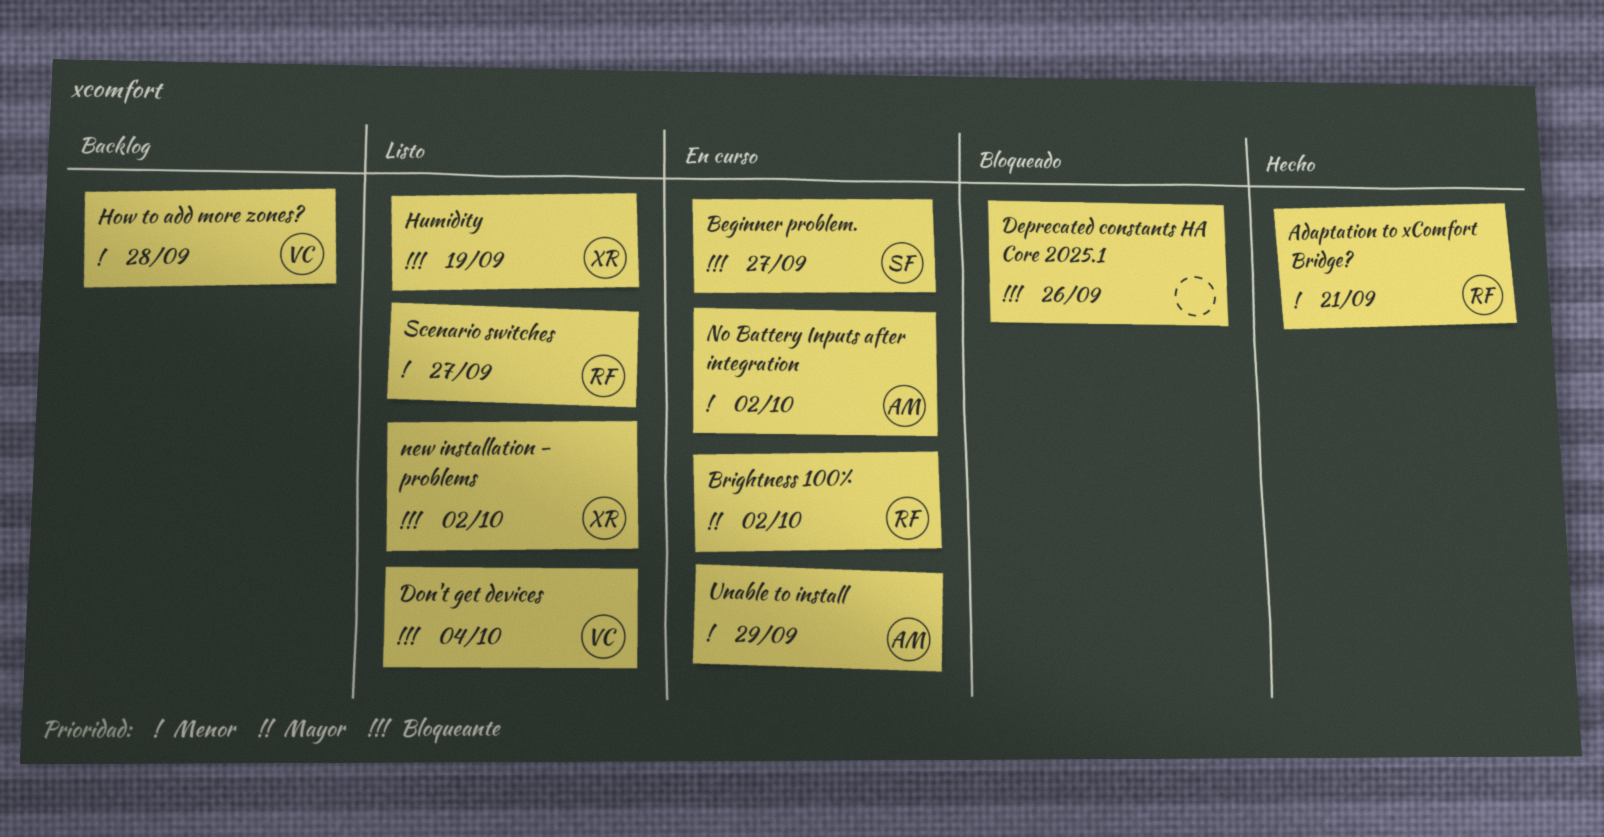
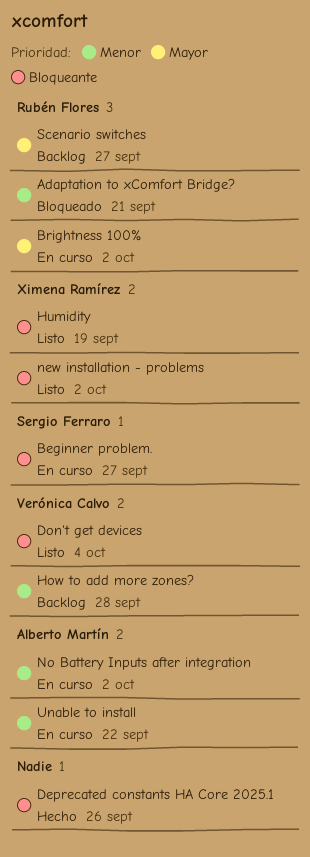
Adaptation to xComfort Bridge?, status: Hecho -> Bloqueado
Deprecated constants HA Core 2025.1, status: Bloqueado -> Hecho
Scenario switches, status: Listo -> Backlog
Scenario switches, priority: Menor -> Mayor
Unable to install, due: Sep 29 -> Sep 22

